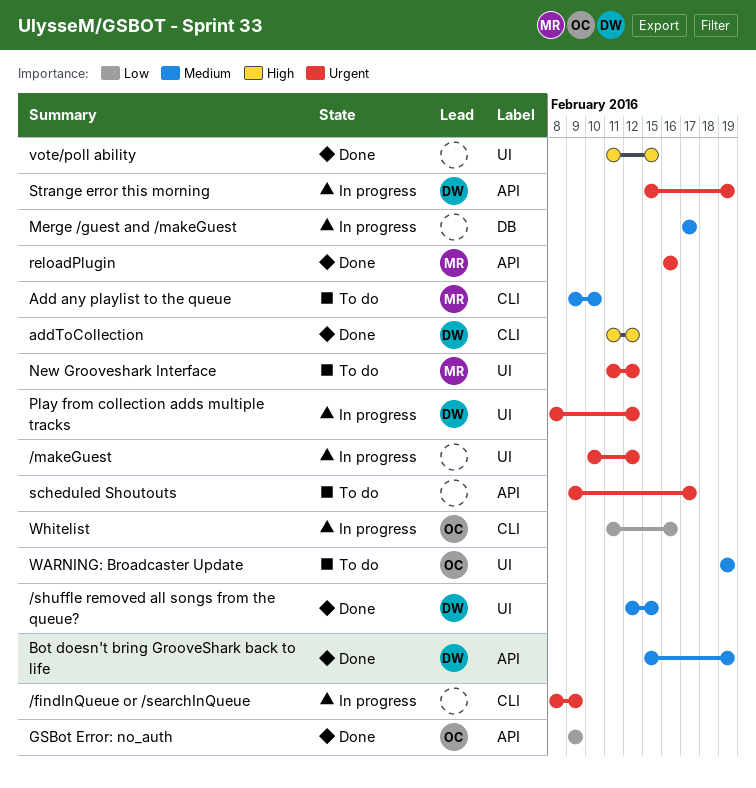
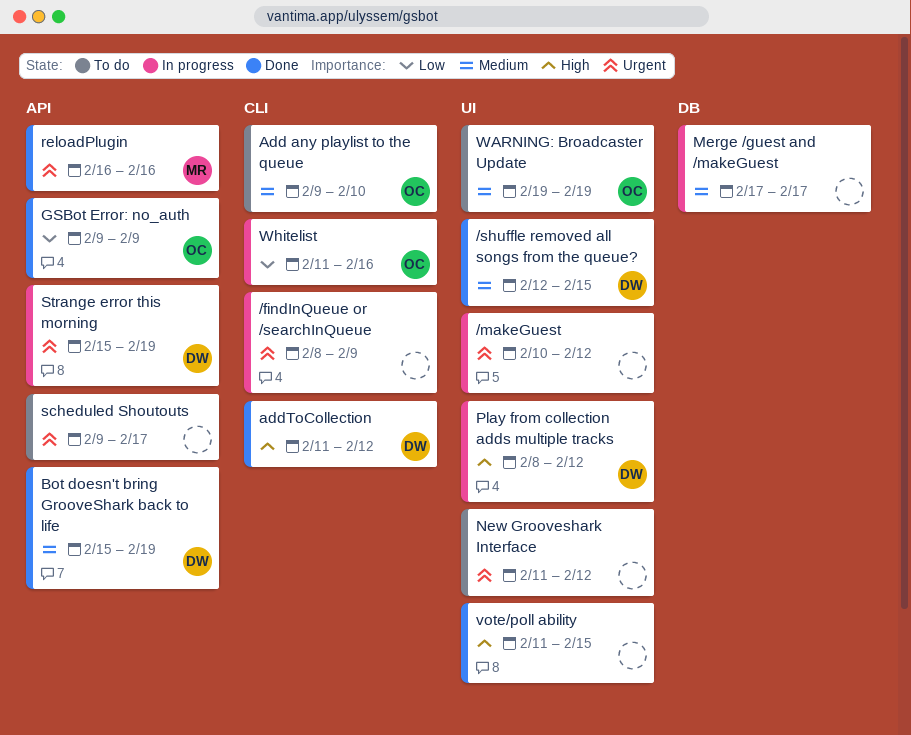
Add any playlist to the queue, owner: MR -> OC
New Grooveshark Interface, owner: MR -> none
Play from collection adds multiple tracks, priority: Urgent -> High

